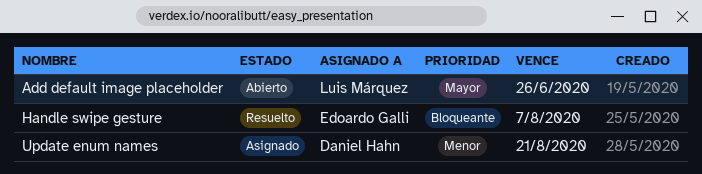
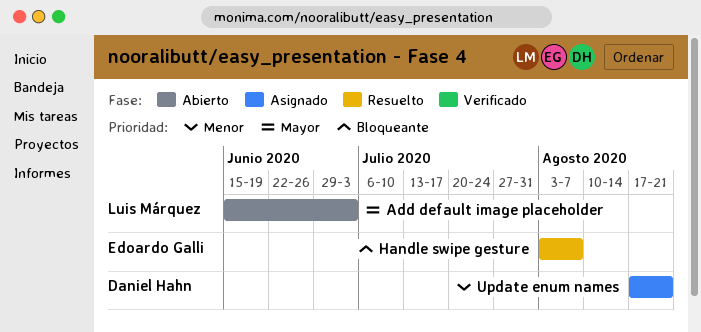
Add default image placeholder, due: Jun 26 -> Jul 3

